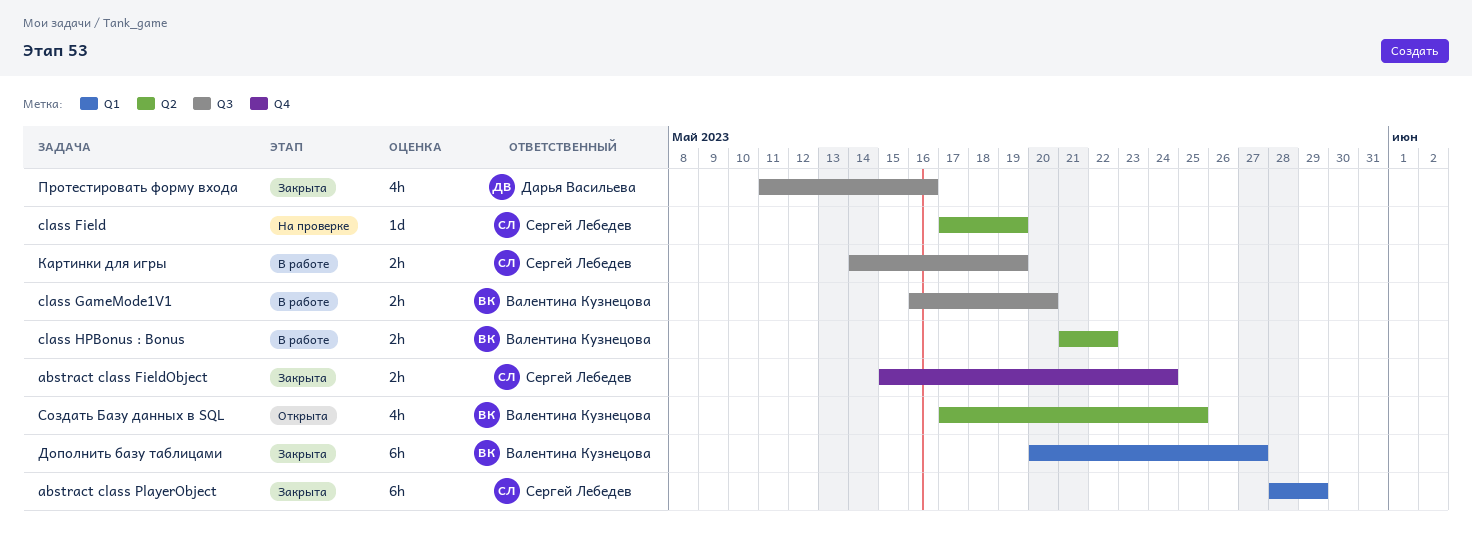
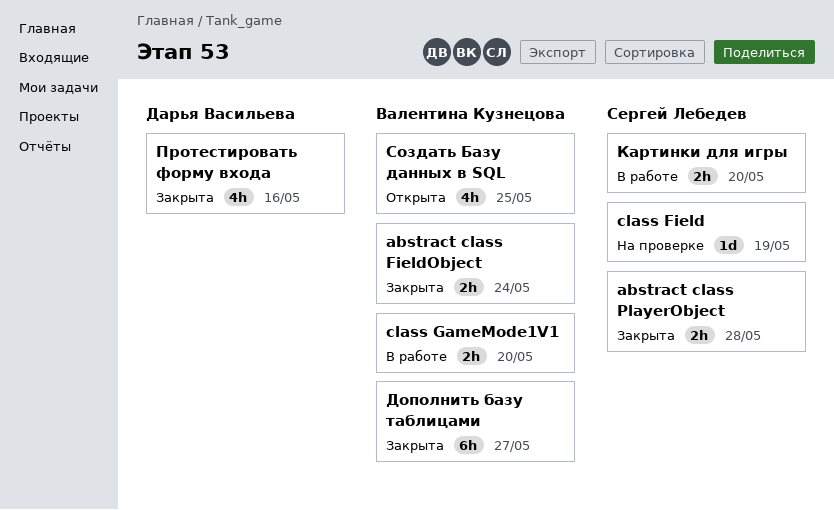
abstract class FieldObject, owner: Сергей Лебедев -> Валентина Кузнецова
abstract class PlayerObject, estimate: 6h -> 2h
abstract class PlayerObject, due: May 29 -> May 28
class HPBonus : Bonus: present -> none
Картинки для игры, due: May 19 -> May 20

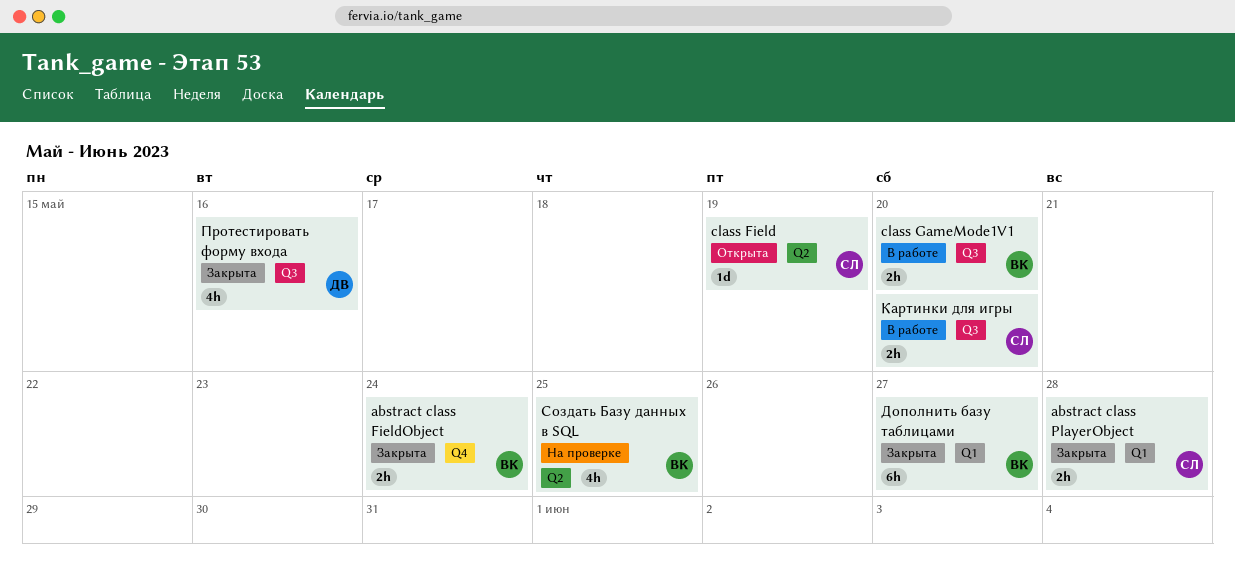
class Field, status: На проверке -> Открыта
Создать Базу данных в SQL, status: Открыта -> На проверке

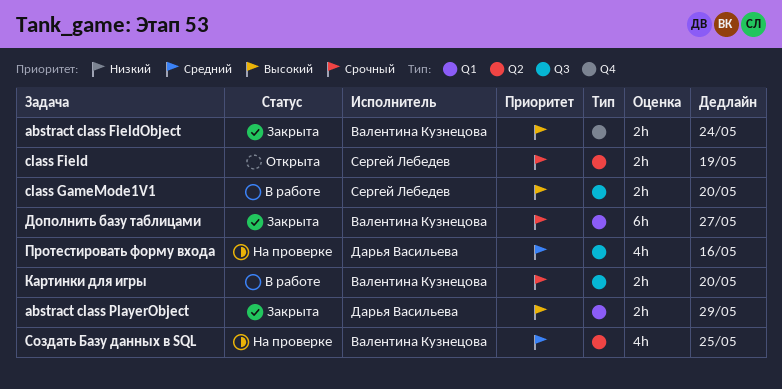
abstract class PlayerObject, owner: Сергей Лебедев -> Дарья Васильева
abstract class PlayerObject, due: May 28 -> May 29
class Field, estimate: 1d -> 2h
class GameMode1V1, owner: Валентина Кузнецова -> Сергей Лебедев
Картинки для игры, owner: Сергей Лебедев -> Валентина Кузнецова
Протестировать форму входа, status: Закрыта -> На проверке

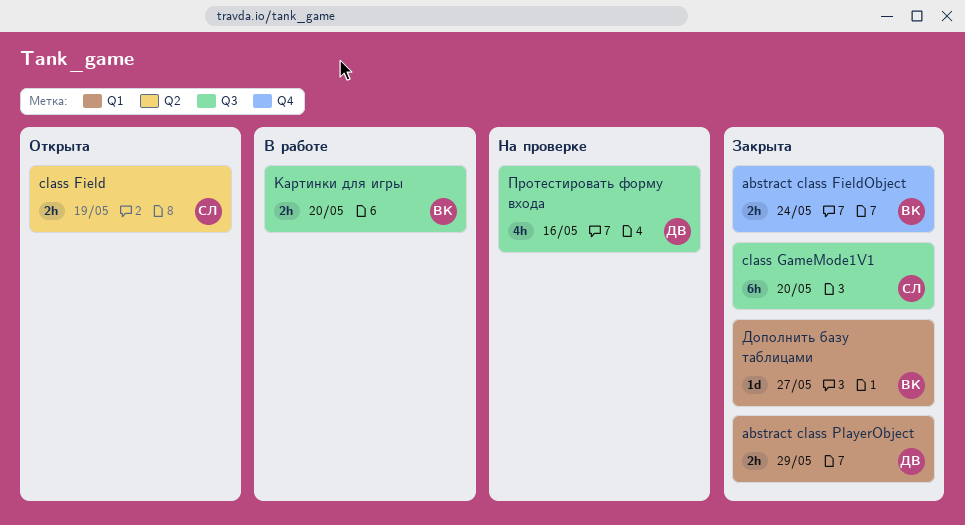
class GameMode1V1, status: В работе -> Закрыта
class GameMode1V1, estimate: 2h -> 6h
Дополнить базу таблицами, estimate: 6h -> 1d
Создать Базу данных в SQL: present -> none

